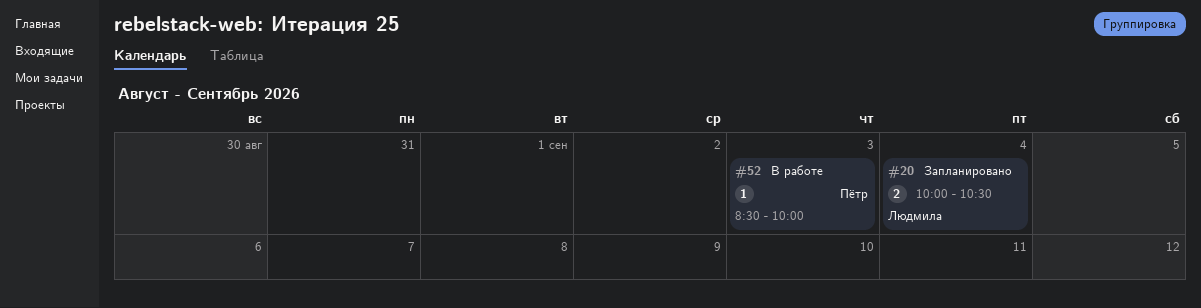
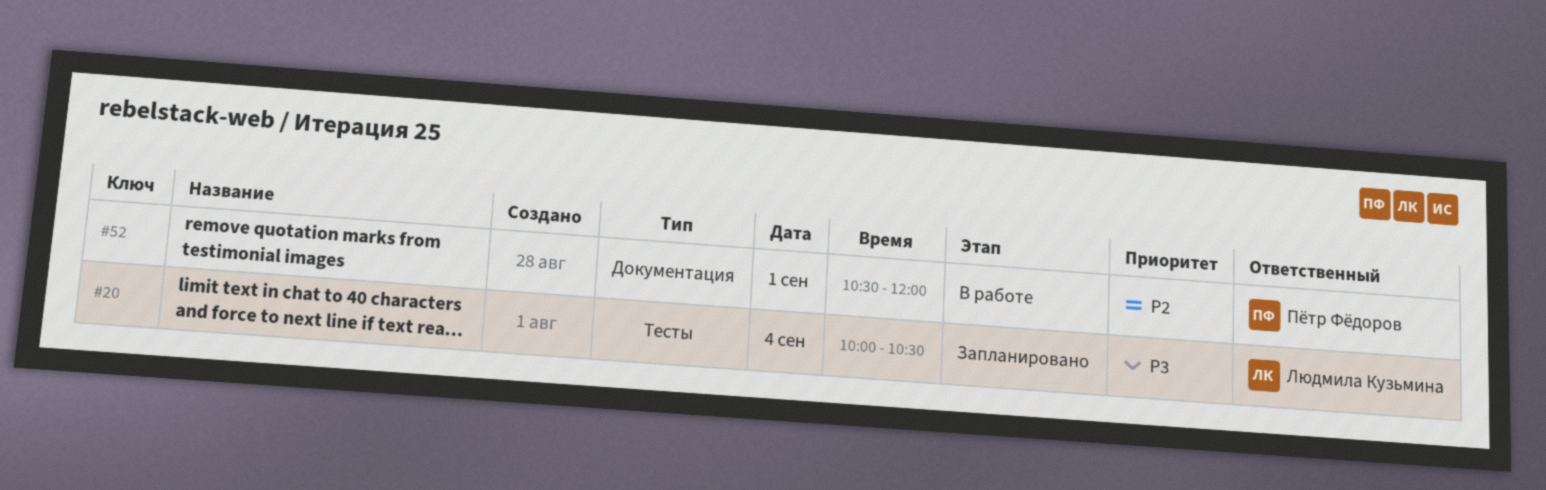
#52, day: Sep 3 -> Sep 1
#52, begins: 08:30 -> 10:30
#52, ends: 10:00 -> 12:00

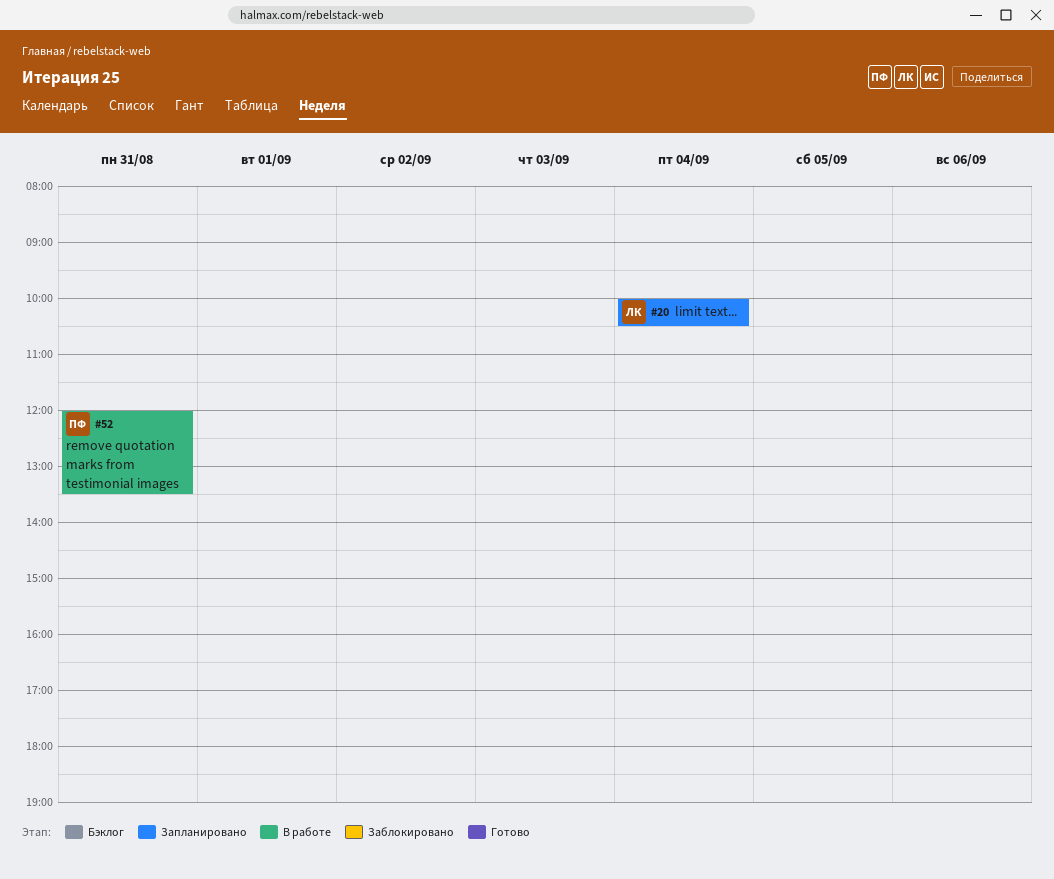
#52, day: Sep 1 -> Aug 31
#52, begins: 10:30 -> 12:00
#52, ends: 12:00 -> 13:30

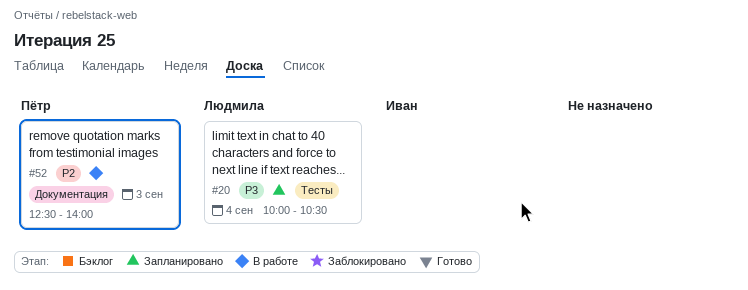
#52, day: Aug 31 -> Sep 3
#52, begins: 12:00 -> 12:30
#52, ends: 13:30 -> 14:00

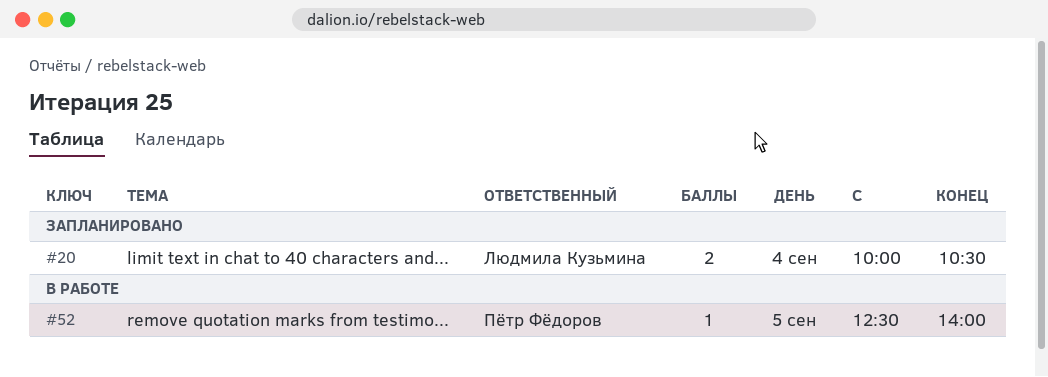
#52, day: Sep 3 -> Sep 5

